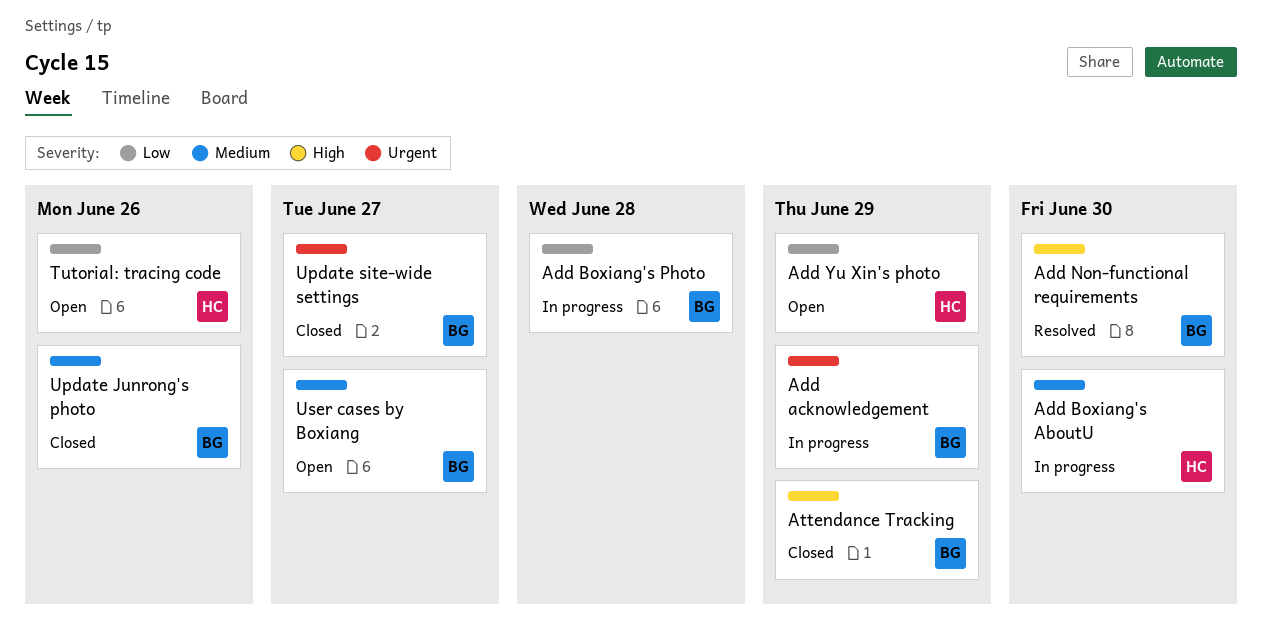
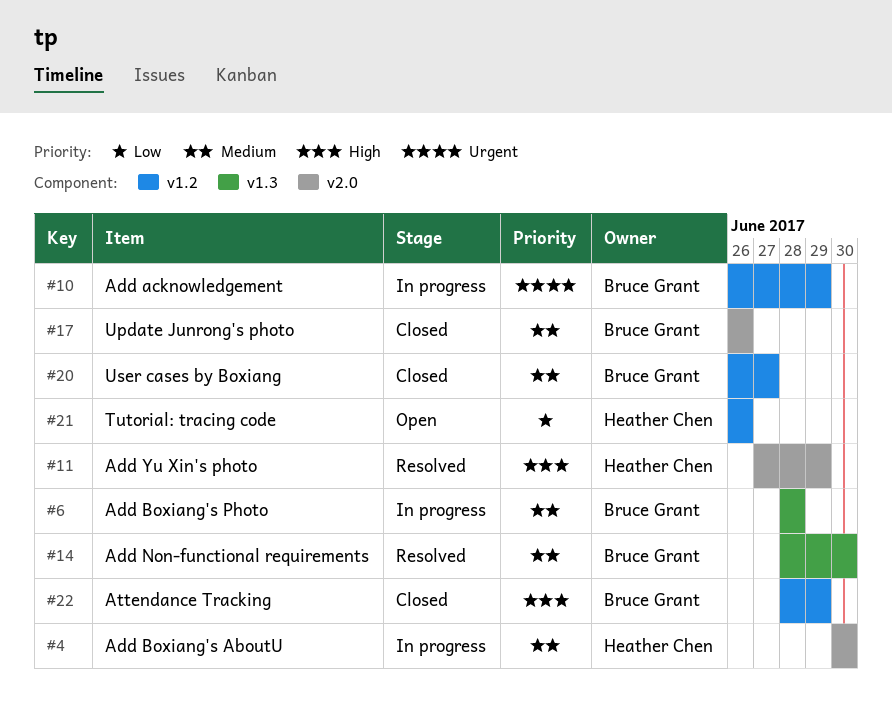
Add Boxiang's Photo, priority: Low -> Medium
Add Non-functional requirements, priority: High -> Medium
Add Yu Xin's photo, status: Open -> Resolved
Add Yu Xin's photo, priority: Low -> High
Update site-wide settings: present -> none
User cases by Boxiang, status: Open -> Closed

